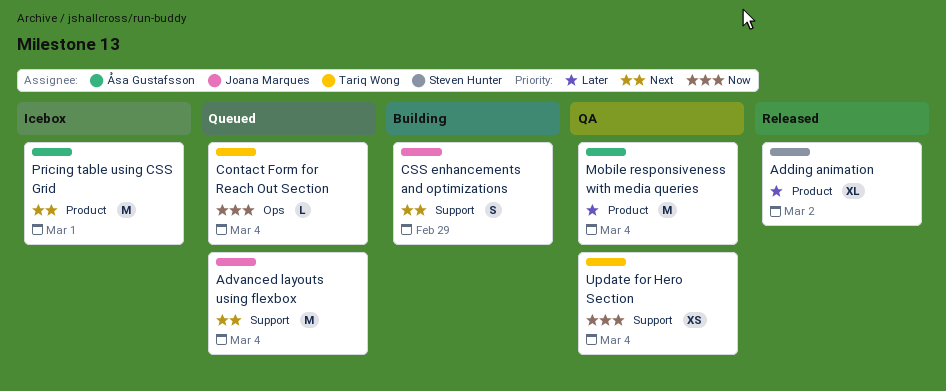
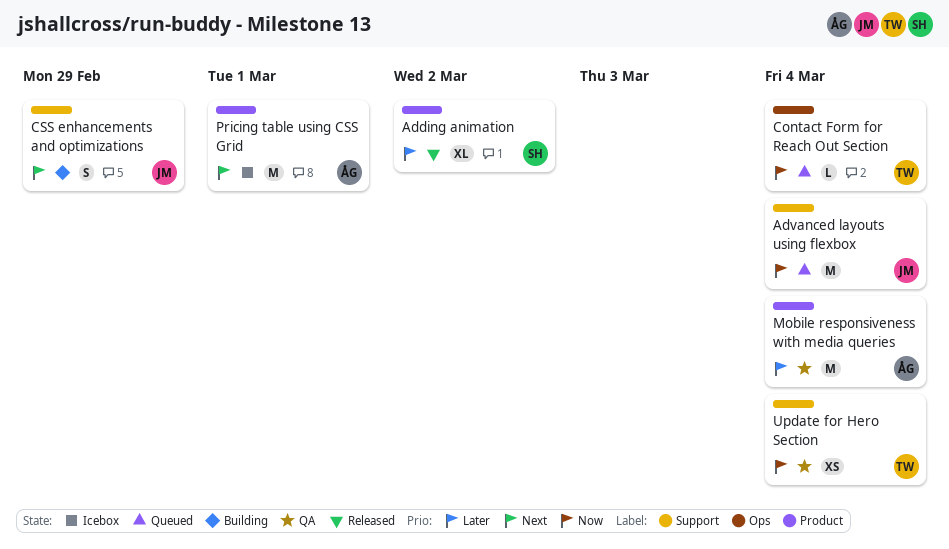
Advanced layouts using flexbox, priority: Next -> Now

